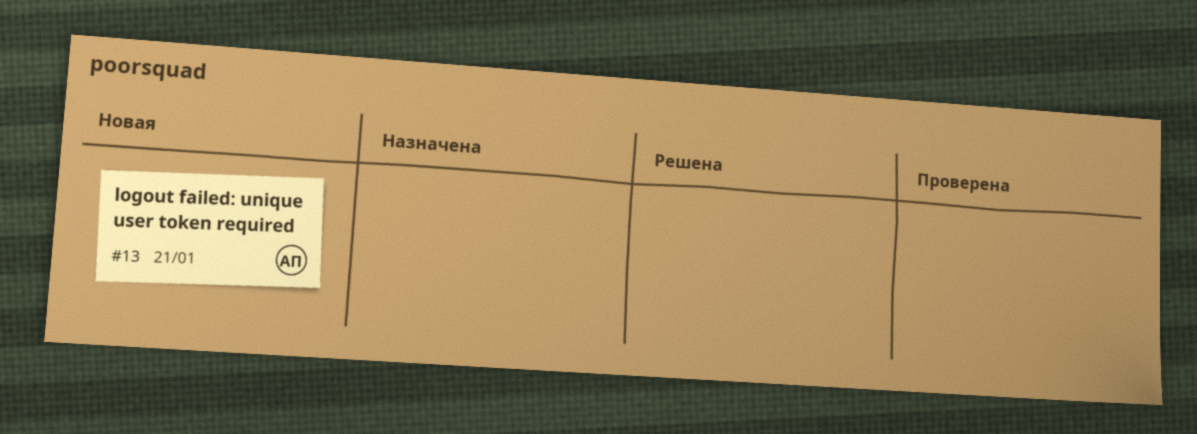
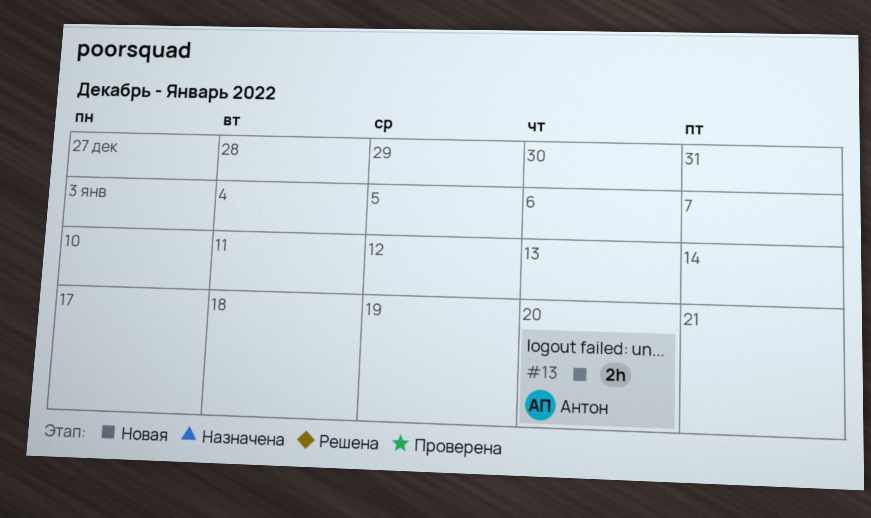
#13, due: Jan 21 -> Jan 20

